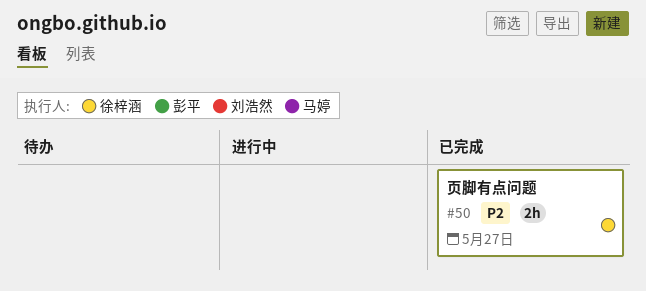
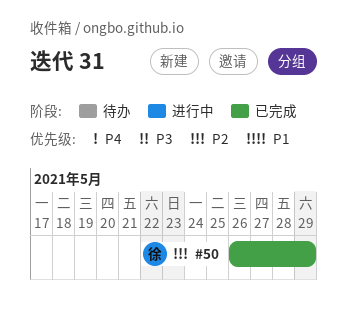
#50, due: May 27 -> May 29

